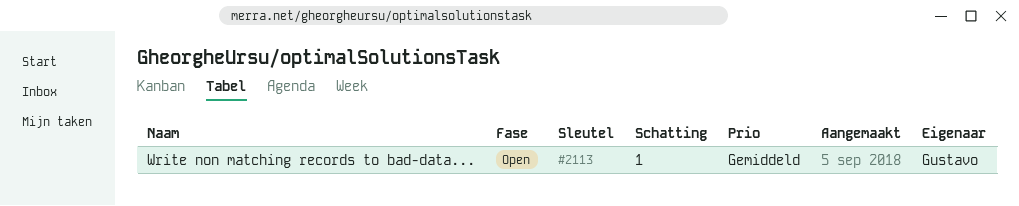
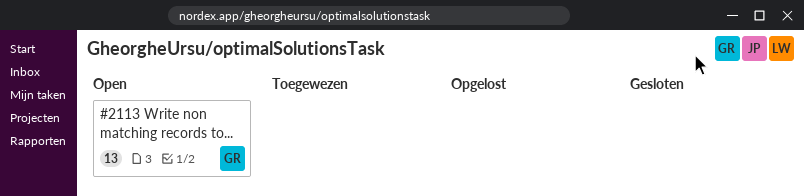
#2113, estimate: 1 -> 13

